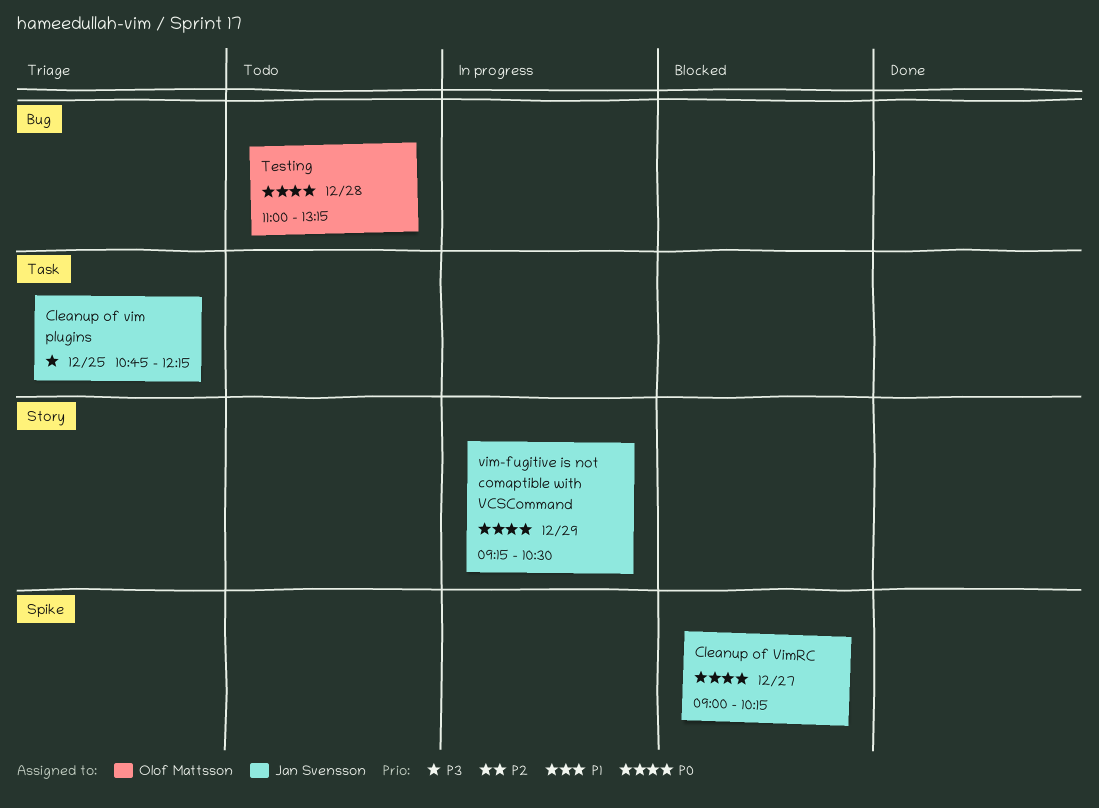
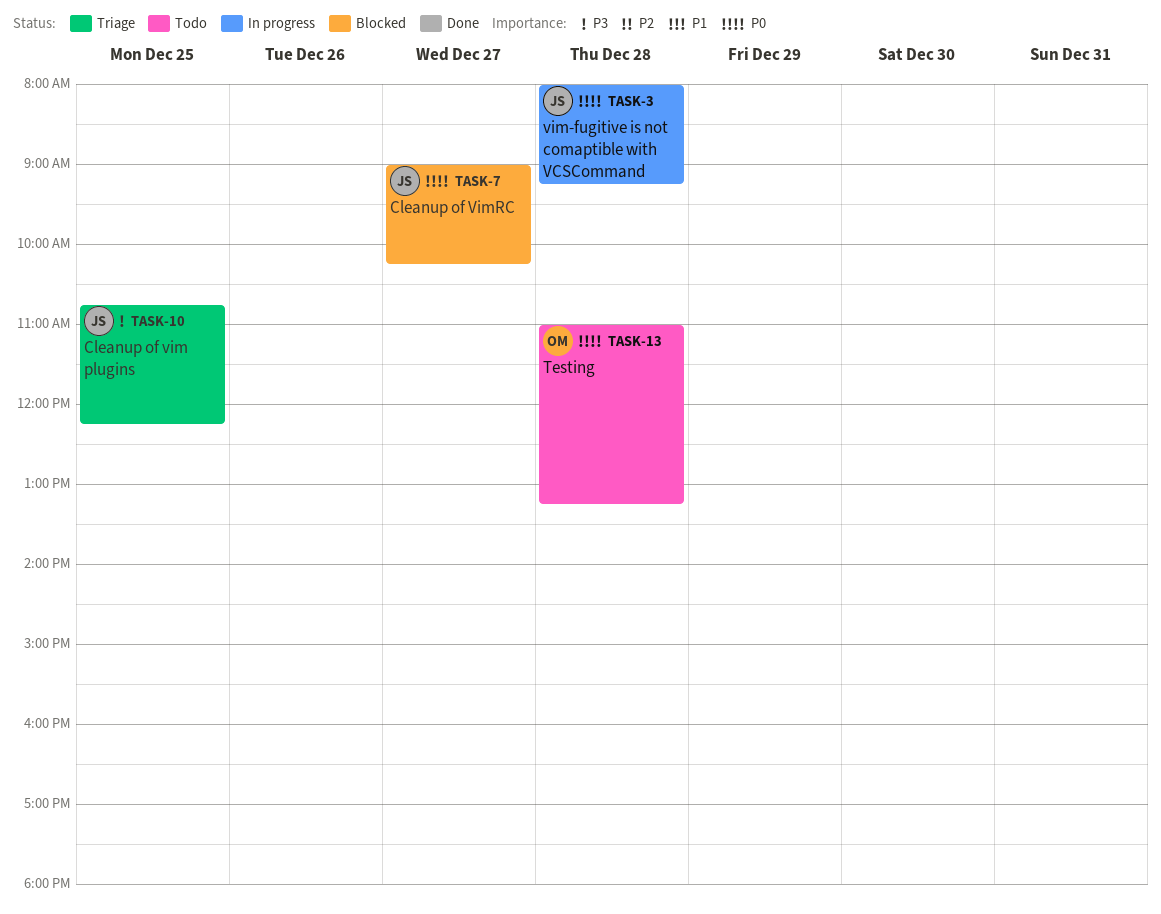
vim-fugitive is not comaptible with VCSCommand, day: Dec 29 -> Dec 28
vim-fugitive is not comaptible with VCSCommand, begins: 09:15 -> 08:00
vim-fugitive is not comaptible with VCSCommand, ends: 10:30 -> 09:15

